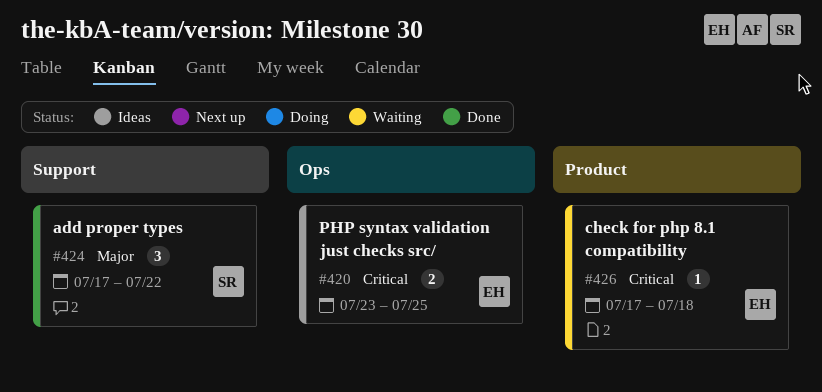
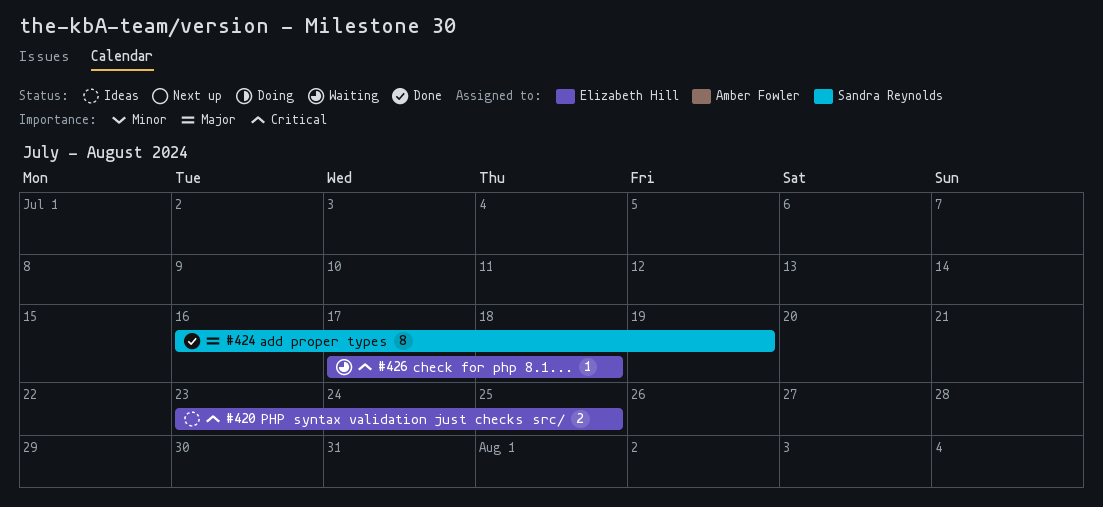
#424, estimate: 3 -> 8
#424, start: Jul 17 -> Jul 16
#424, due: Jul 22 -> Jul 19

